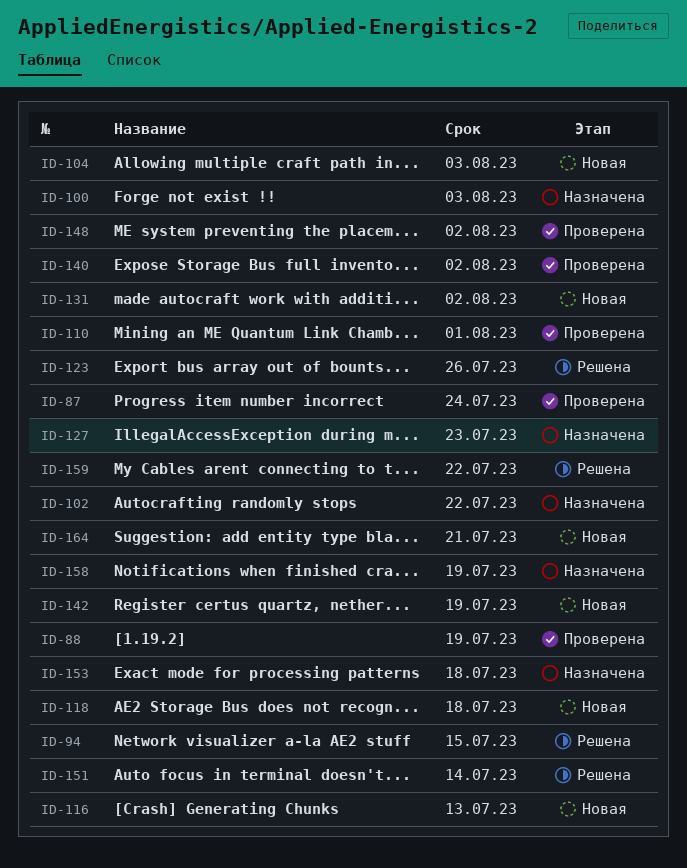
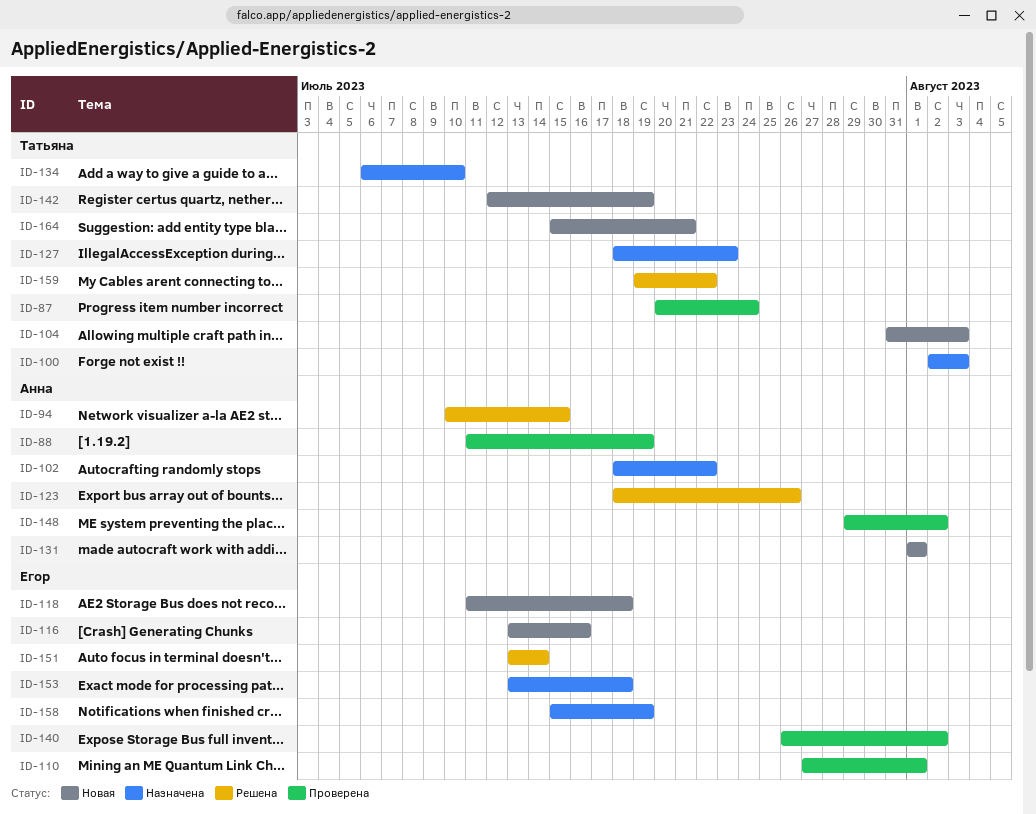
ID-116, due: Jul 13 -> Jul 16
ID-131, due: Aug 2 -> Aug 1
ID-134: none -> present

